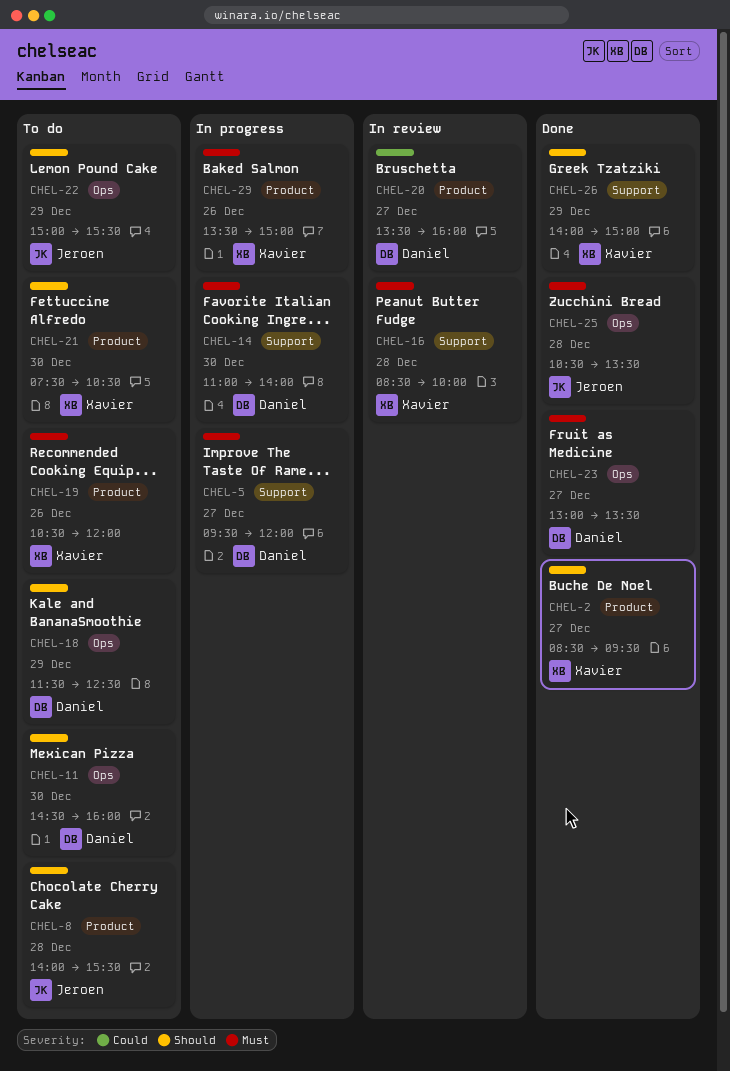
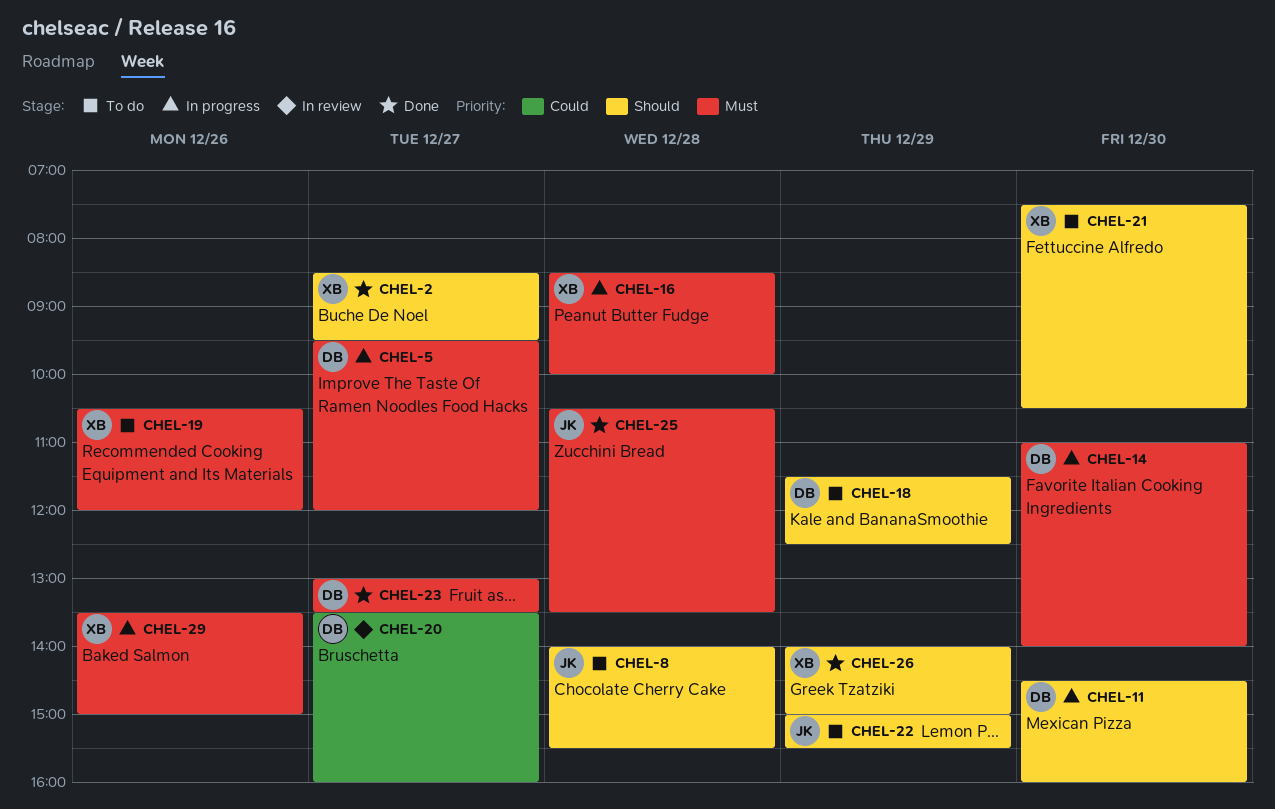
CHEL-11, status: To do -> In progress
CHEL-16, status: In review -> In progress

